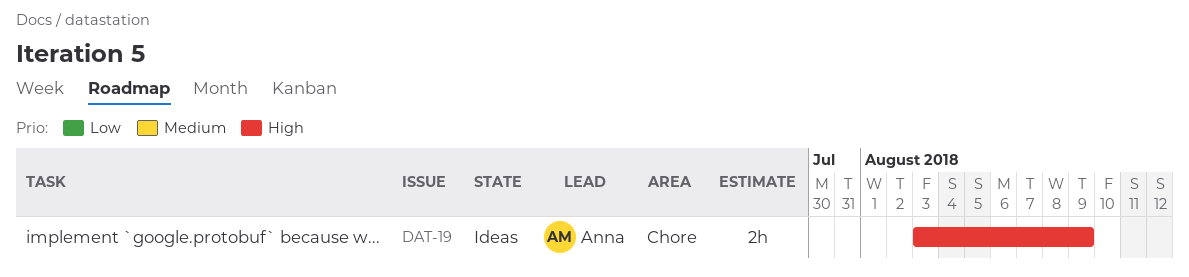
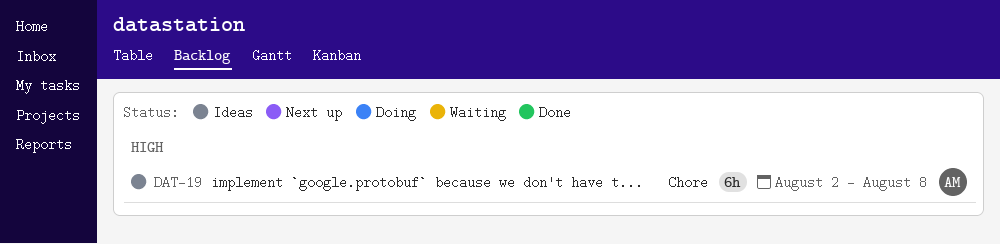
DAT-19, estimate: 2h -> 6h
DAT-19, start: Aug 3 -> Aug 2
DAT-19, due: Aug 9 -> Aug 8

